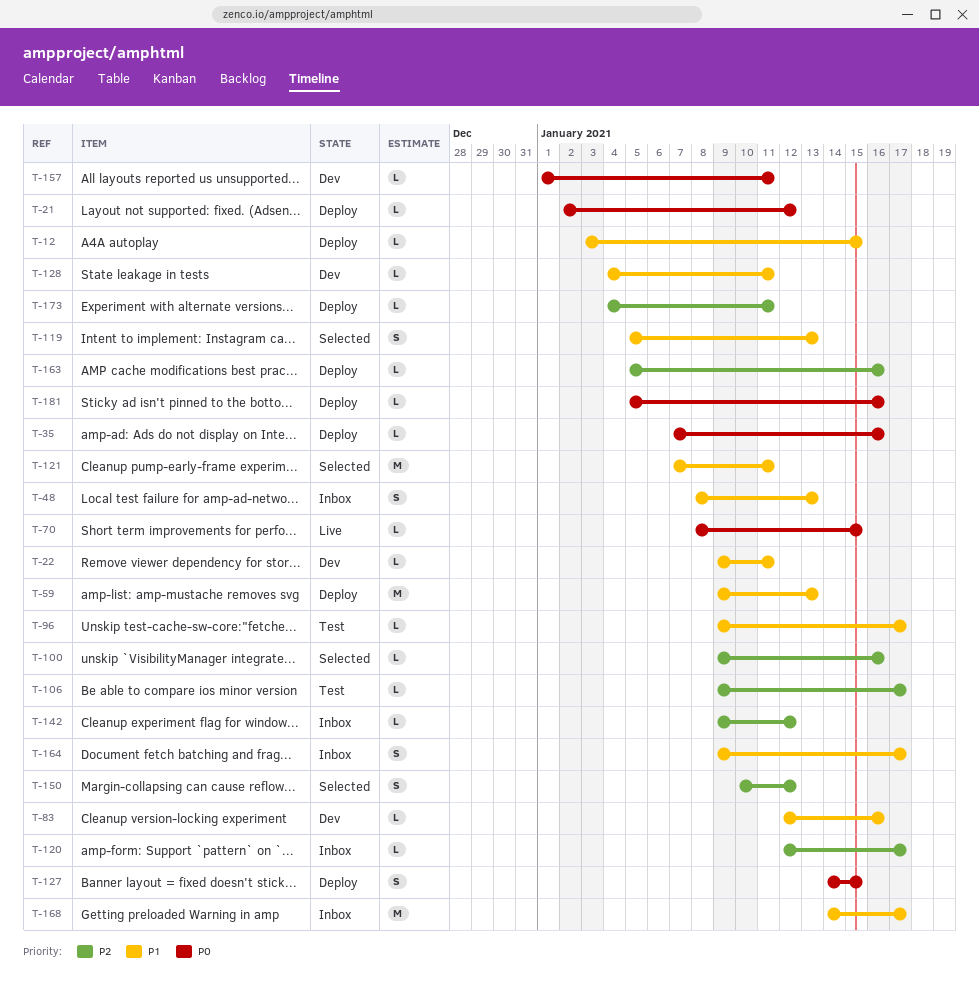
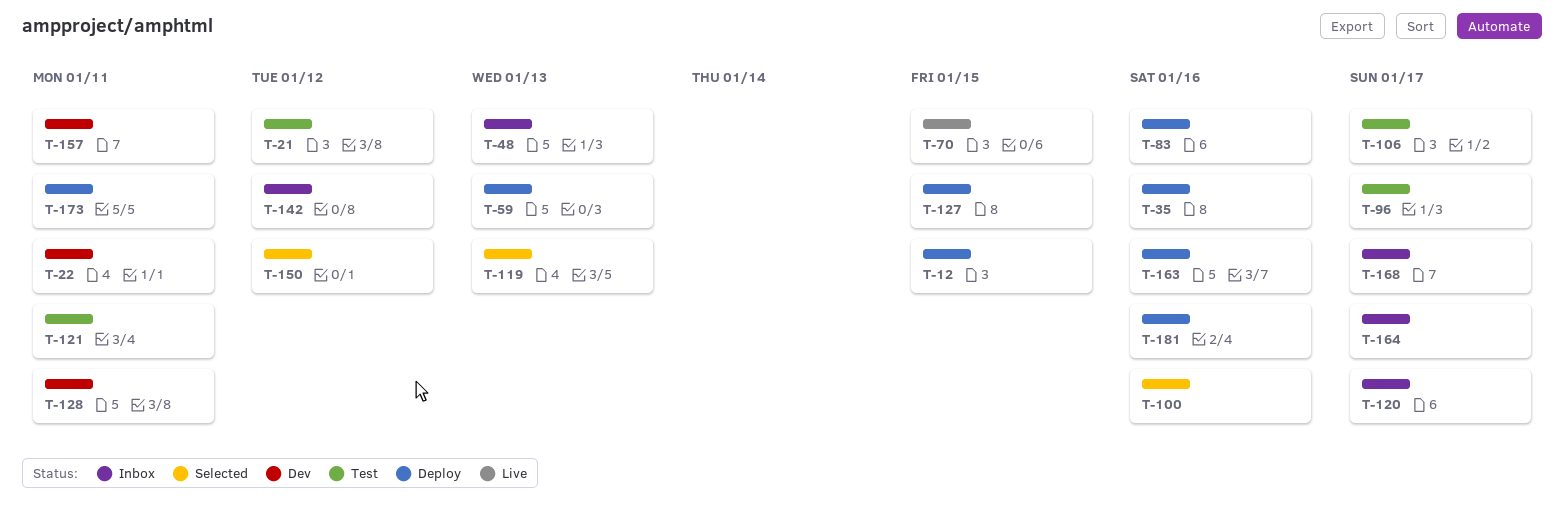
T-21, status: Deploy -> Test
T-83, status: Dev -> Deploy
T-121, status: Selected -> Test

